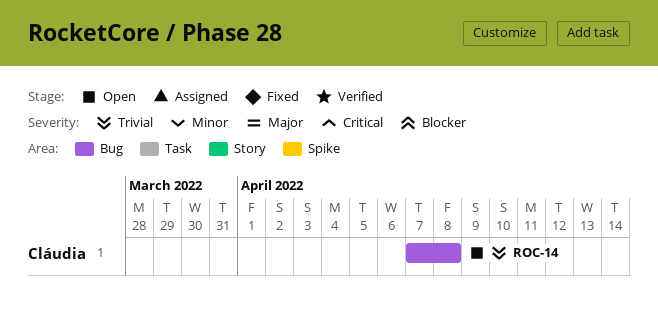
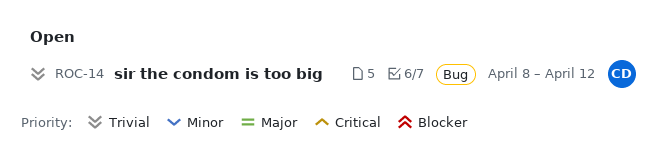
ROC-14, start: Apr 7 -> Apr 8
ROC-14, due: Apr 8 -> Apr 12

